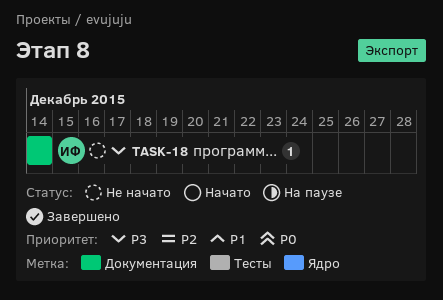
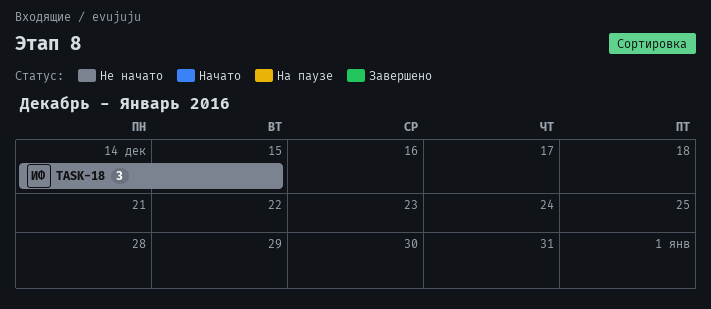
TASK-18, estimate: 1 -> 3
TASK-18, due: Dec 14 -> Dec 15

